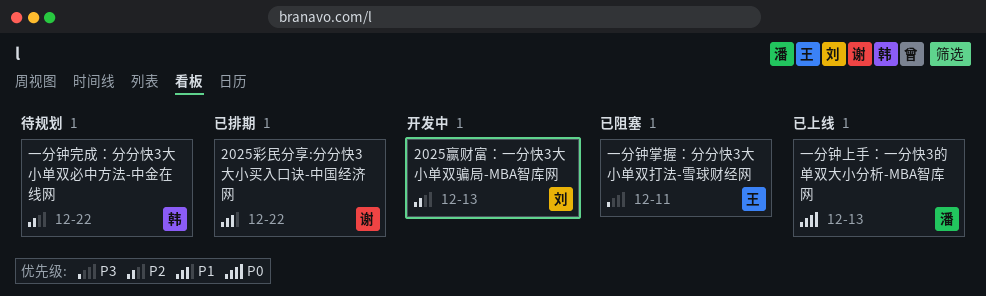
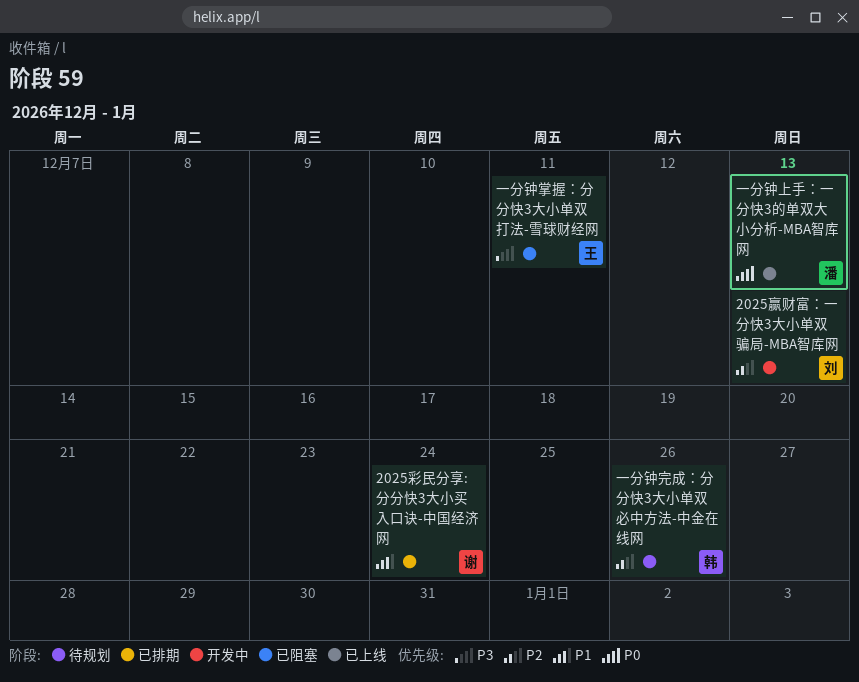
2025彩民分享:分分快3大小买入口诀-中国经济网, due: Dec 22 -> Dec 24
一分钟完成：分分快3大小单双必中方法-中金在线网, due: Dec 22 -> Dec 26

